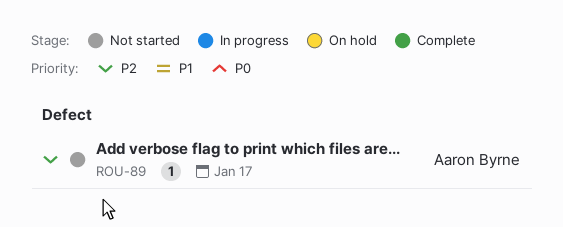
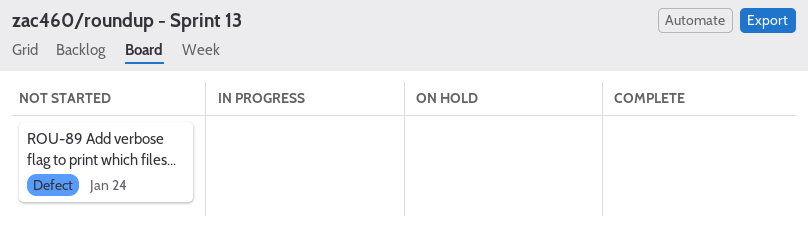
ROU-89, due: Jan 17 -> Jan 24

